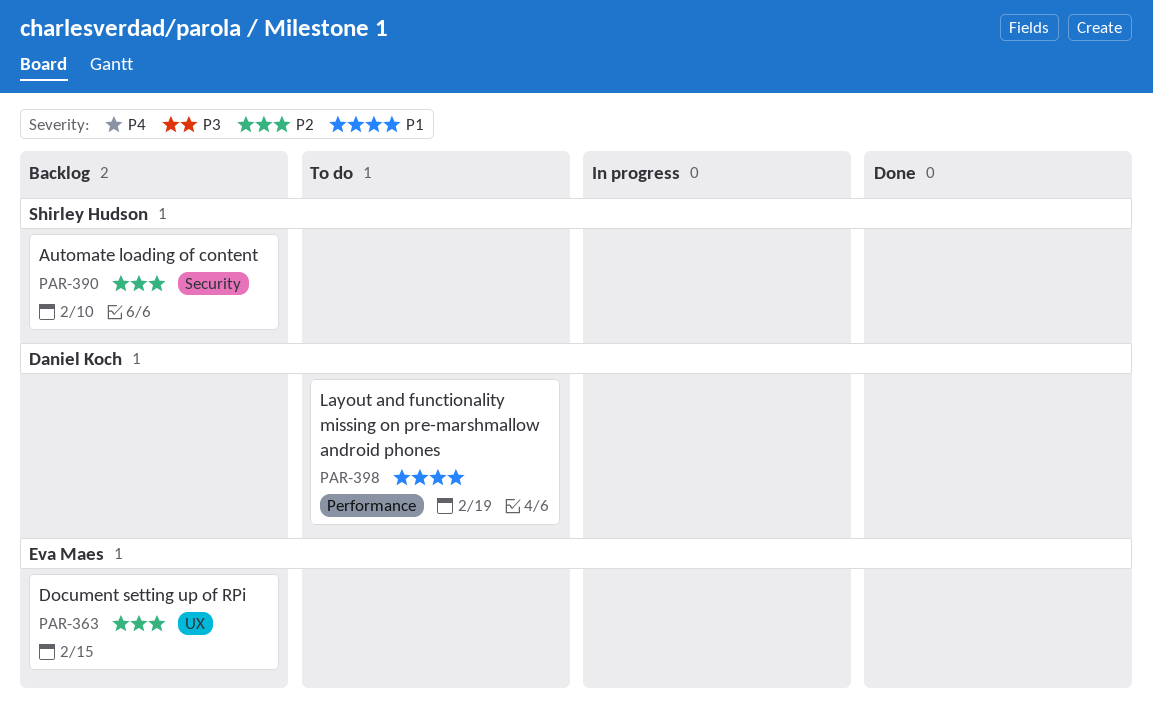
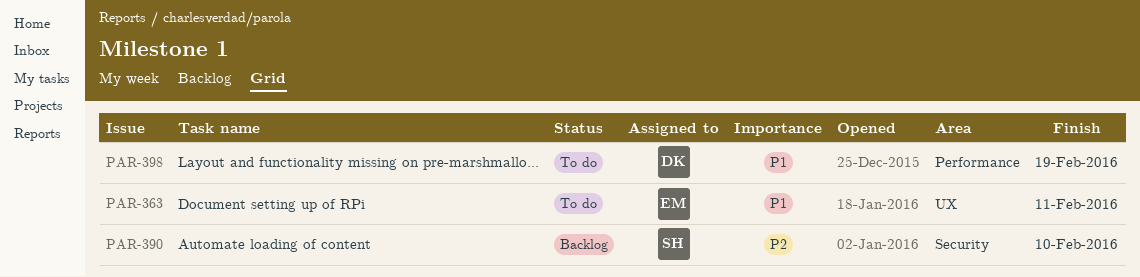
PAR-363, status: Backlog -> To do
PAR-363, priority: P2 -> P1
PAR-363, due: Feb 15 -> Feb 11

